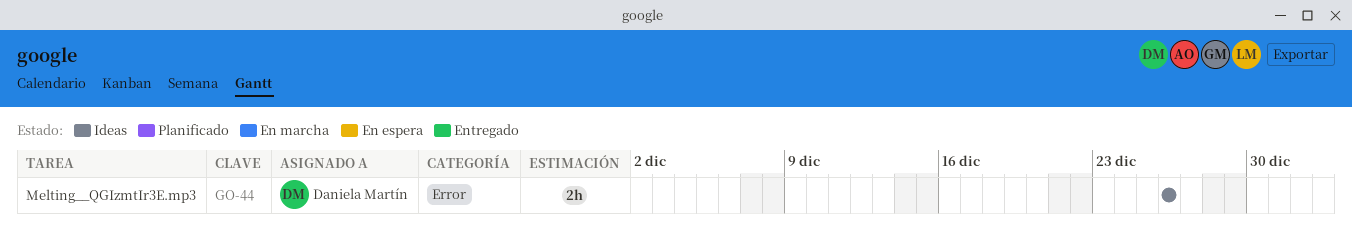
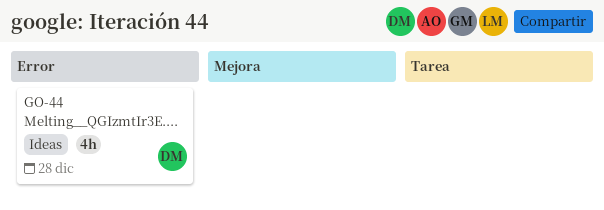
GO-44, estimate: 2h -> 4h
GO-44, due: Dec 26 -> Dec 28

